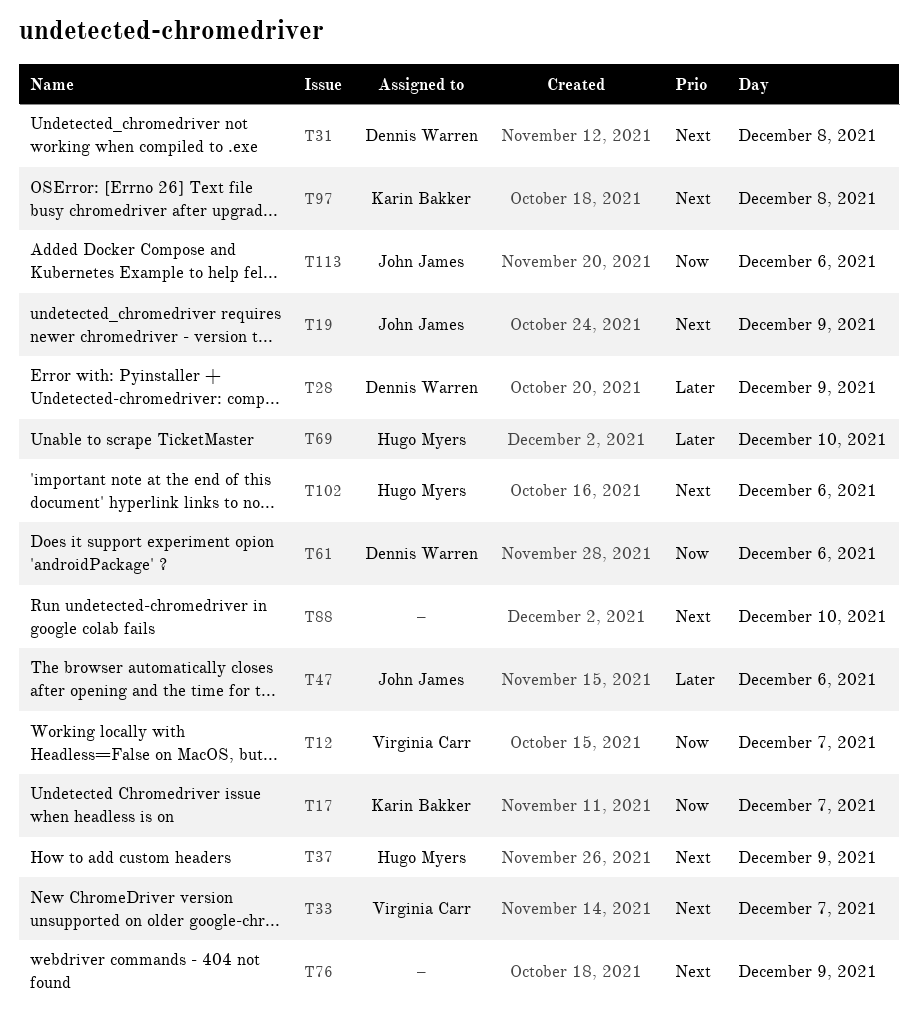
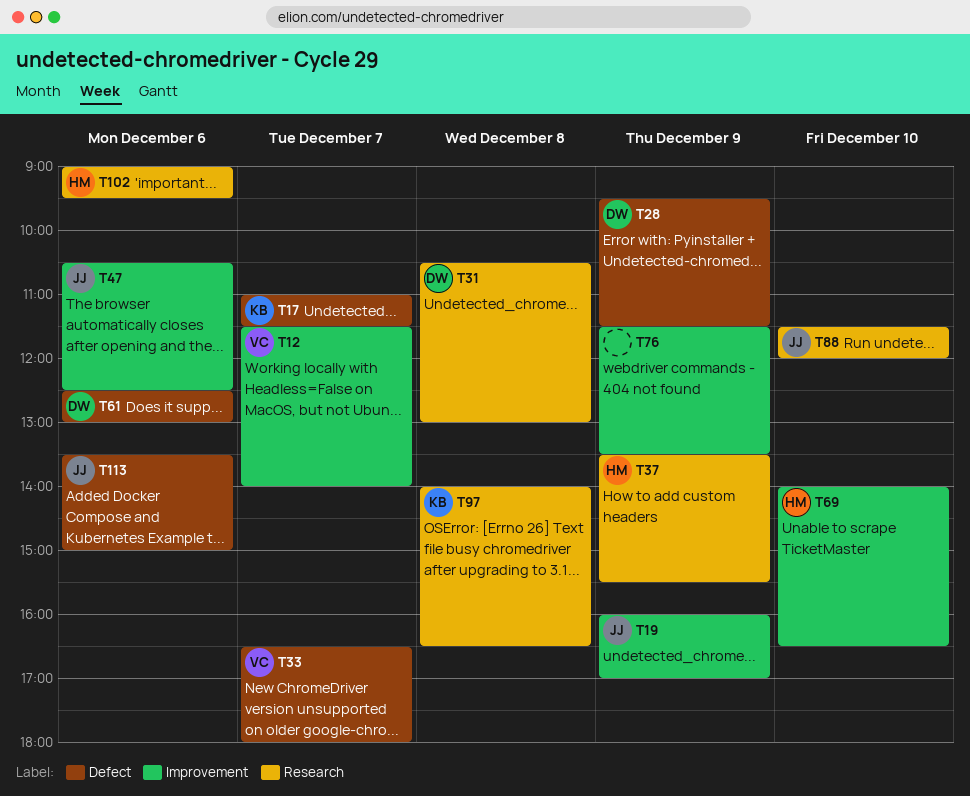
T88, owner: none -> John James

